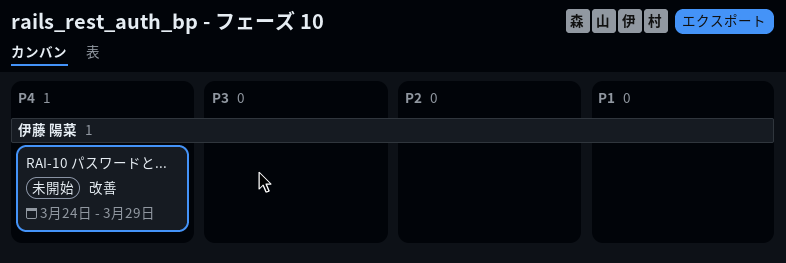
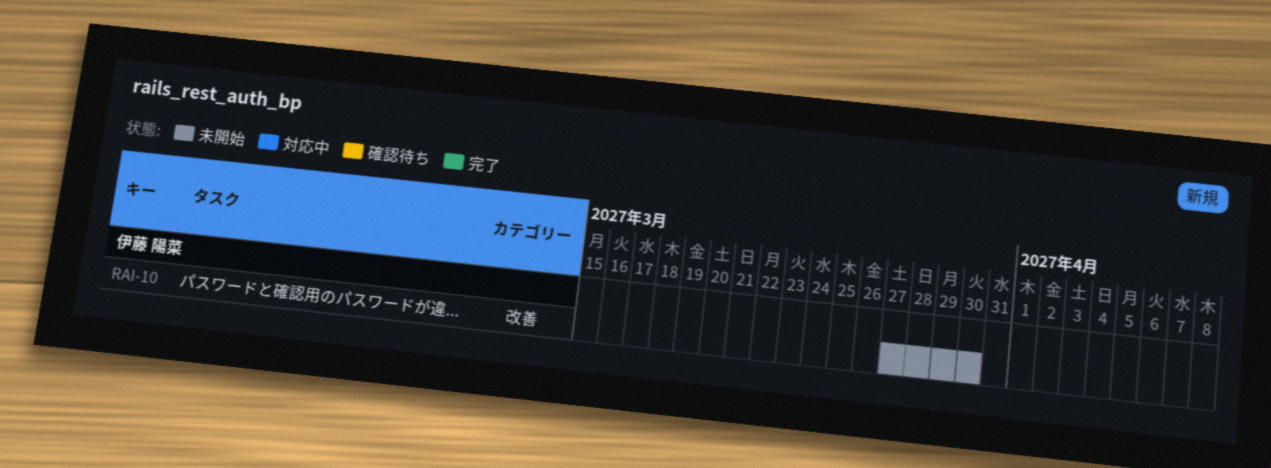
RAI-10, start: Mar 24 -> Mar 27
RAI-10, due: Mar 29 -> Mar 30

